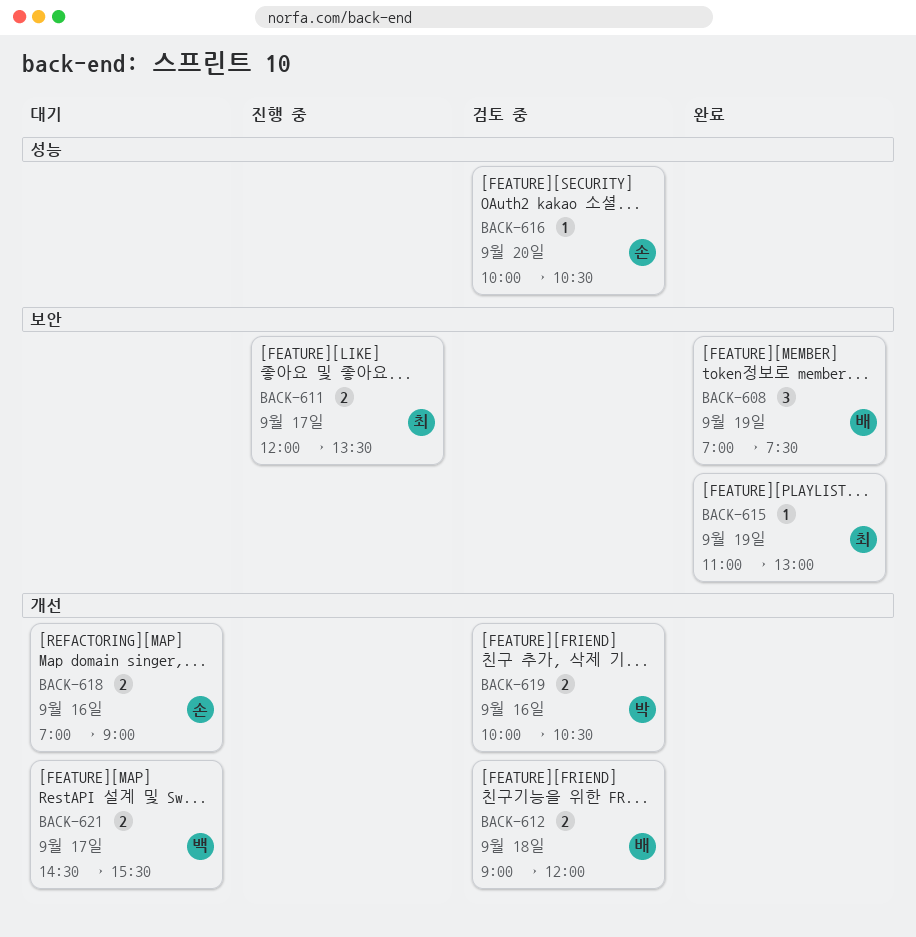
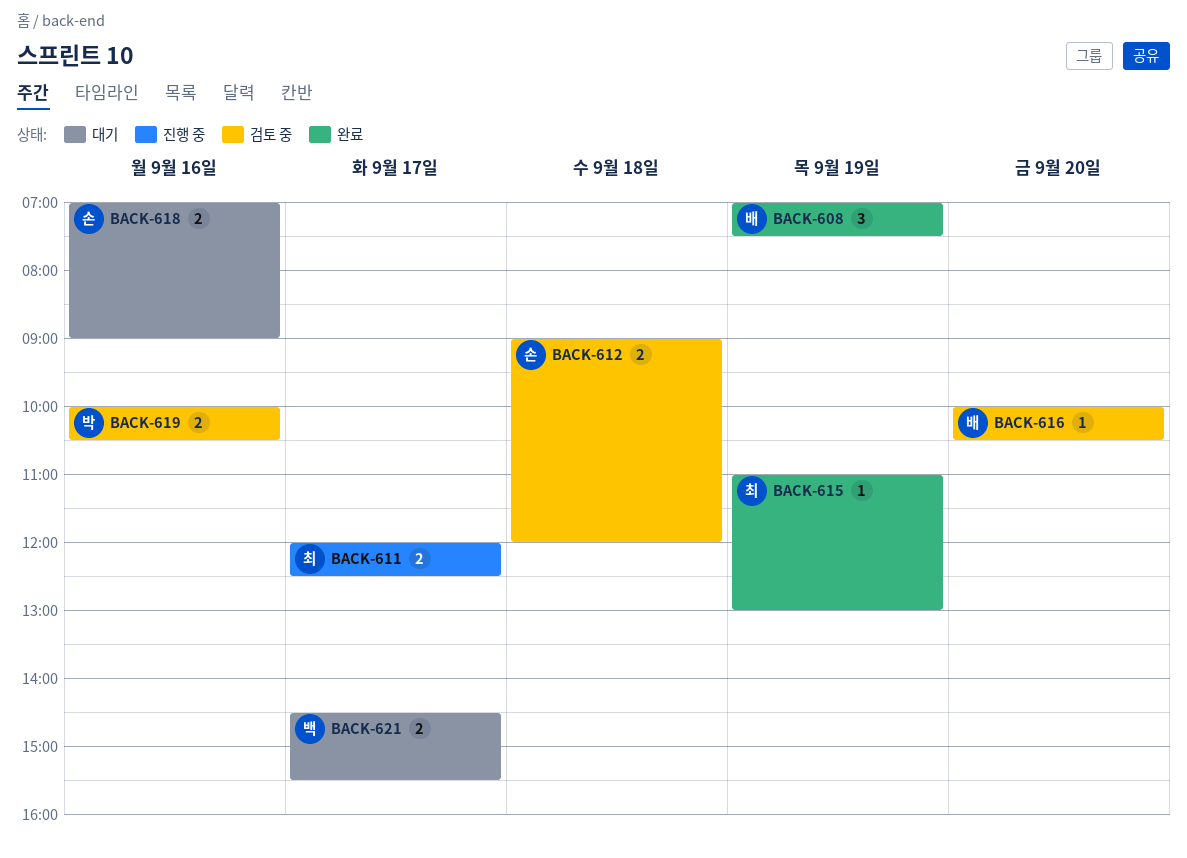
BACK-611, ends: 13:30 -> 12:30
BACK-612, owner: 배 -> 손
BACK-616, owner: 손 -> 배

